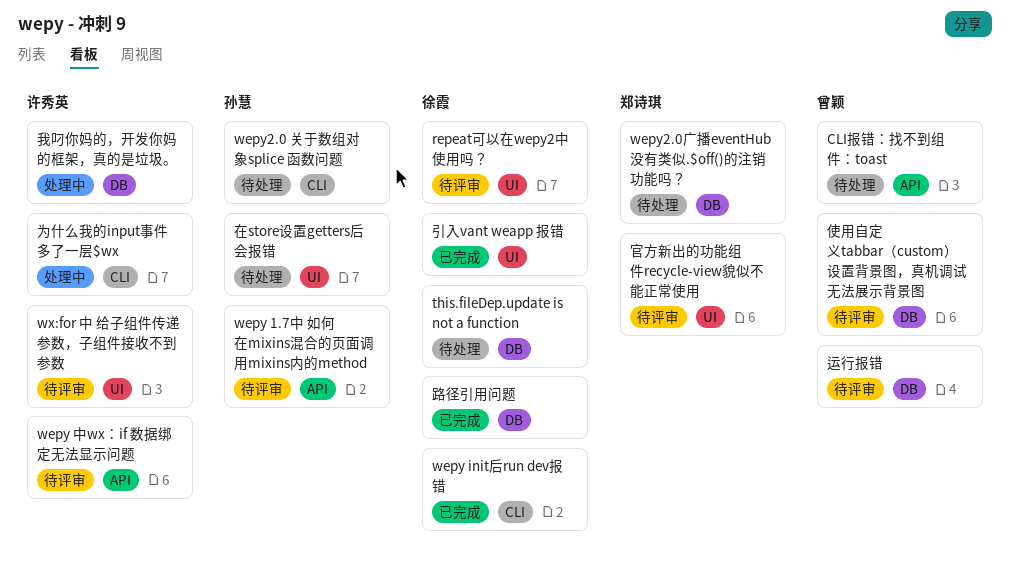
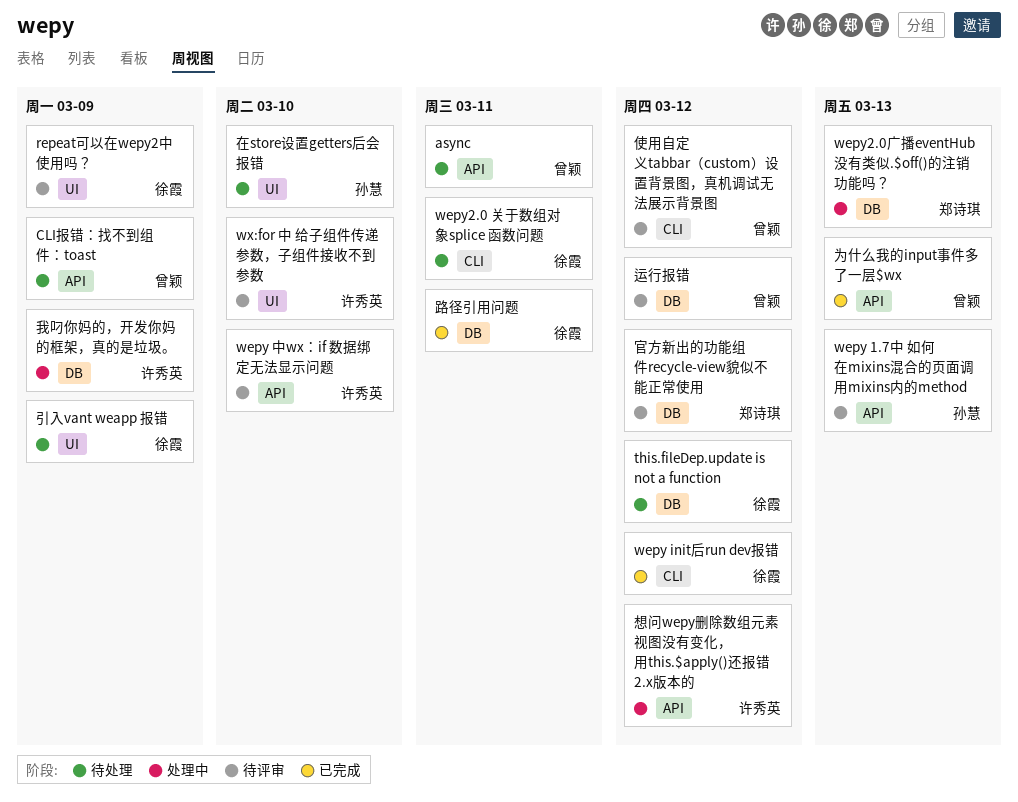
async: none -> present
wepy2.0 关于数组对象splice 函数问题, owner: 孙慧 -> 徐霞
wepy2.0广播eventHub没有类似.$off()的注销功能吗？, status: 待处理 -> 处理中
为什么我的input事件多了一层$wx, status: 处理中 -> 已完成
为什么我的input事件多了一层$wx, owner: 许秀英 -> 曾颖
为什么我的input事件多了一层$wx, label: CLI -> API
使用自定义tabbar（custom）设置背景图，真机调试无法展示背景图, label: DB -> CLI
官方新出的功能组件recycle-view貌似不能正常使用, label: UI -> DB
引入vant weapp 报错, status: 已完成 -> 待处理
想问wepy删除数组元素视图没有变化，用this.$apply()还报错 2.x版本的: none -> present

